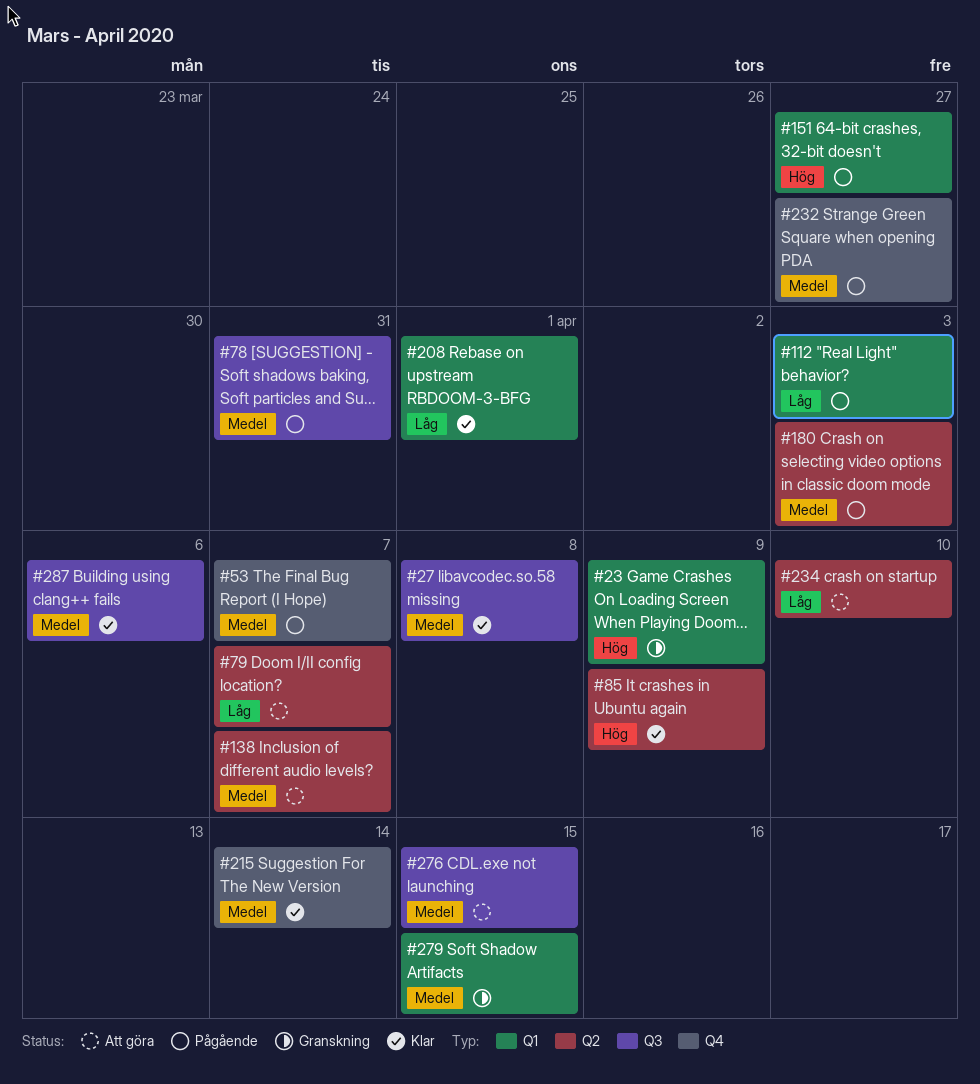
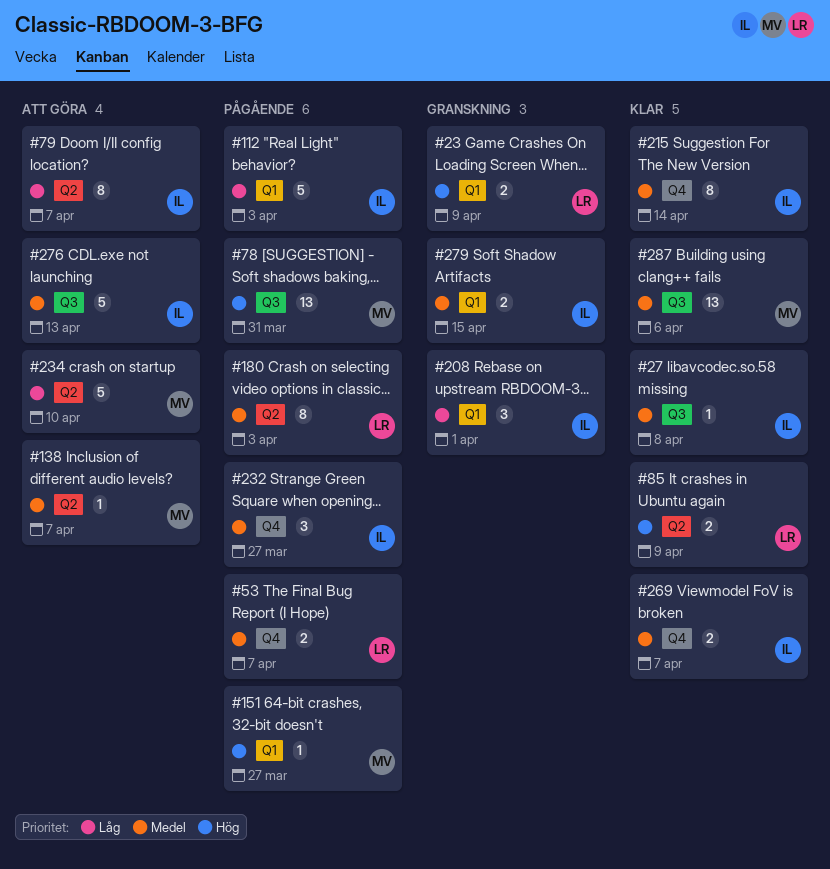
#78, priority: Medel -> Hög
#208, status: Klar -> Granskning
#269: none -> present
#276, due: Apr 15 -> Apr 13

